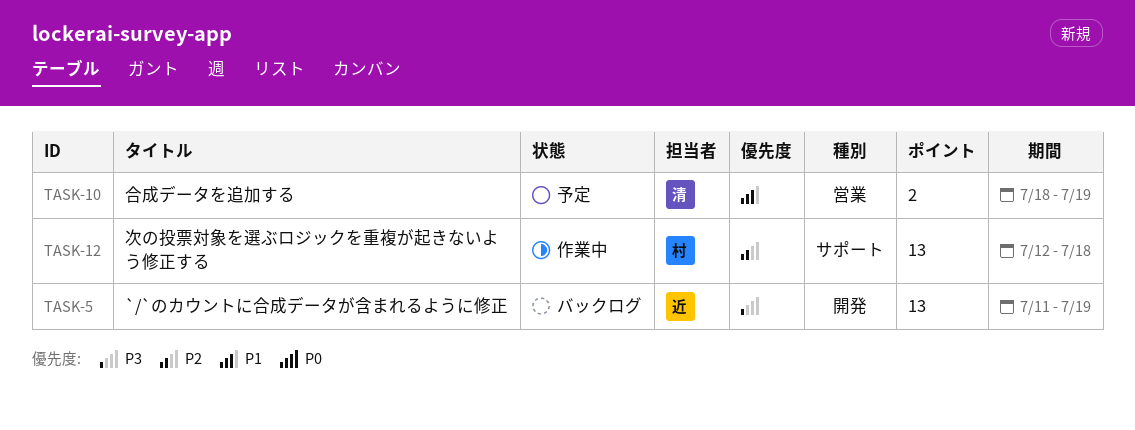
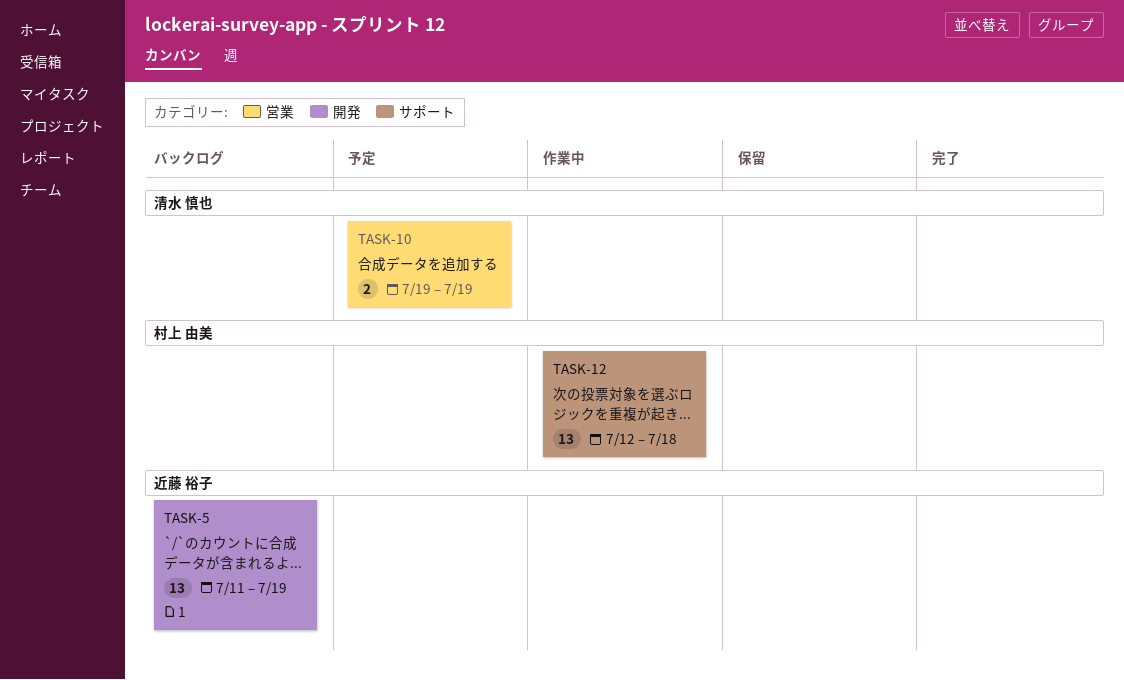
TASK-10, start: Jul 18 -> Jul 19

